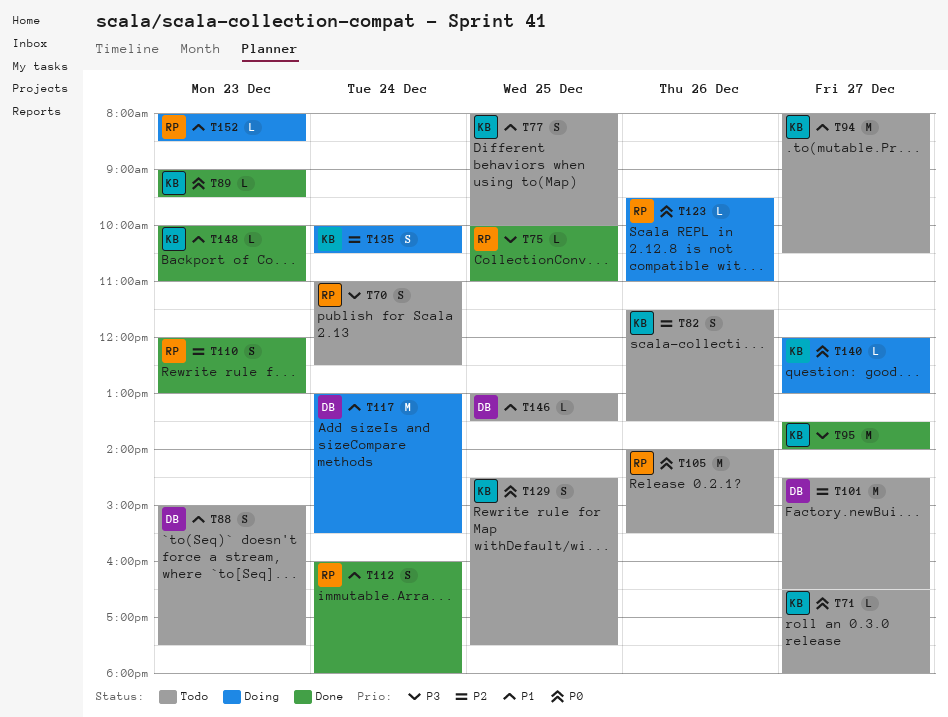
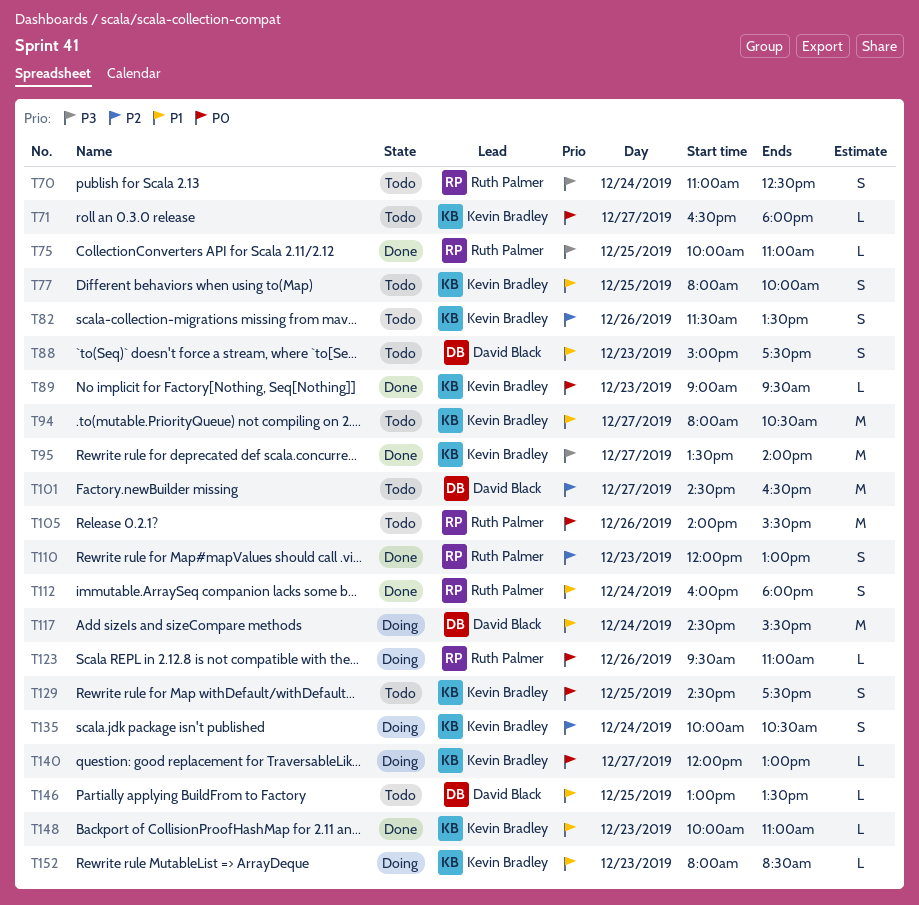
T117, begins: 13:00 -> 14:30
T152, owner: Ruth Palmer -> Kevin Bradley

